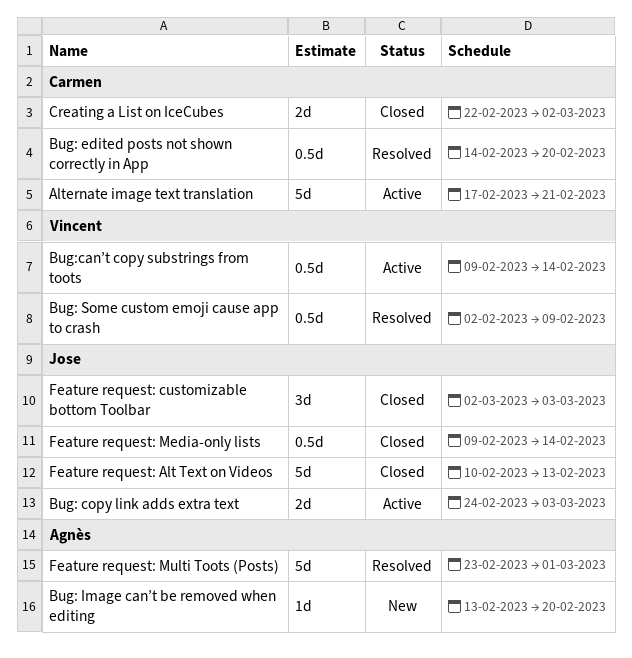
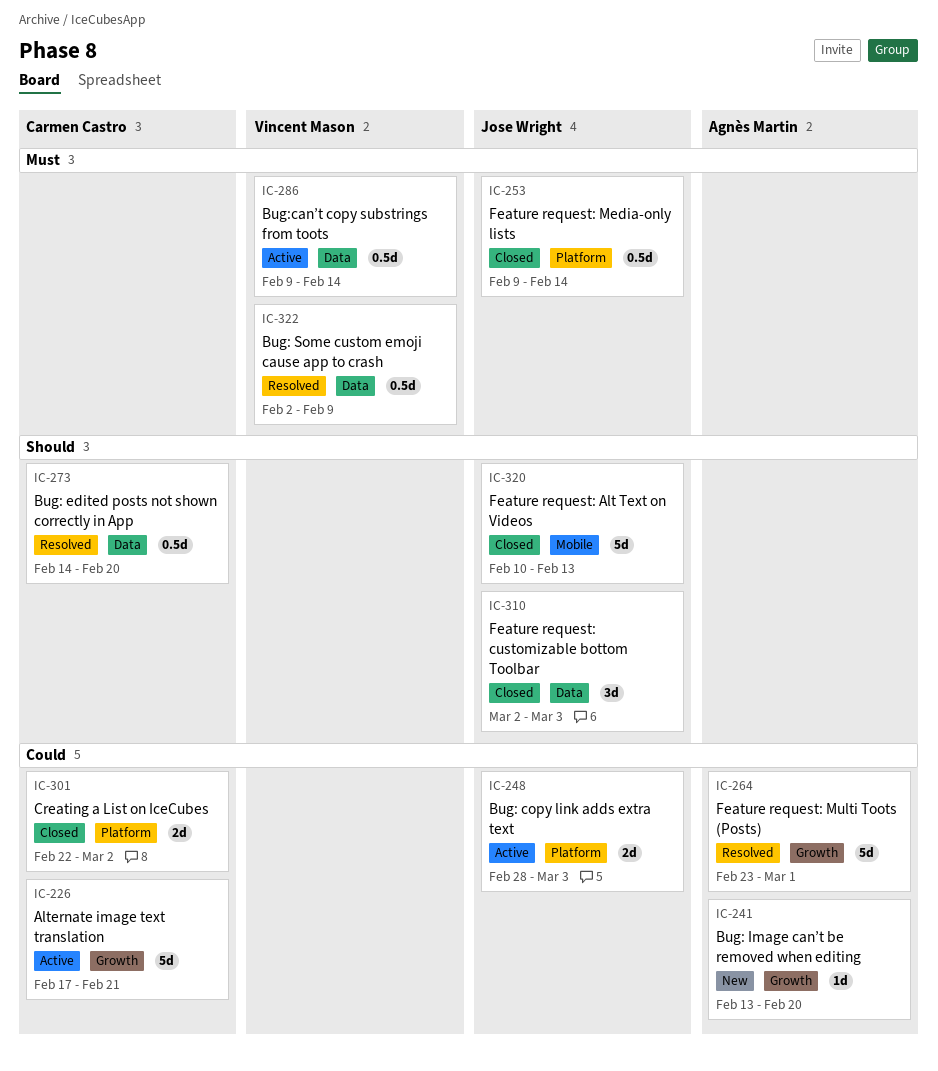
Bug: copy link adds extra text, start: Feb 24 -> Feb 28

